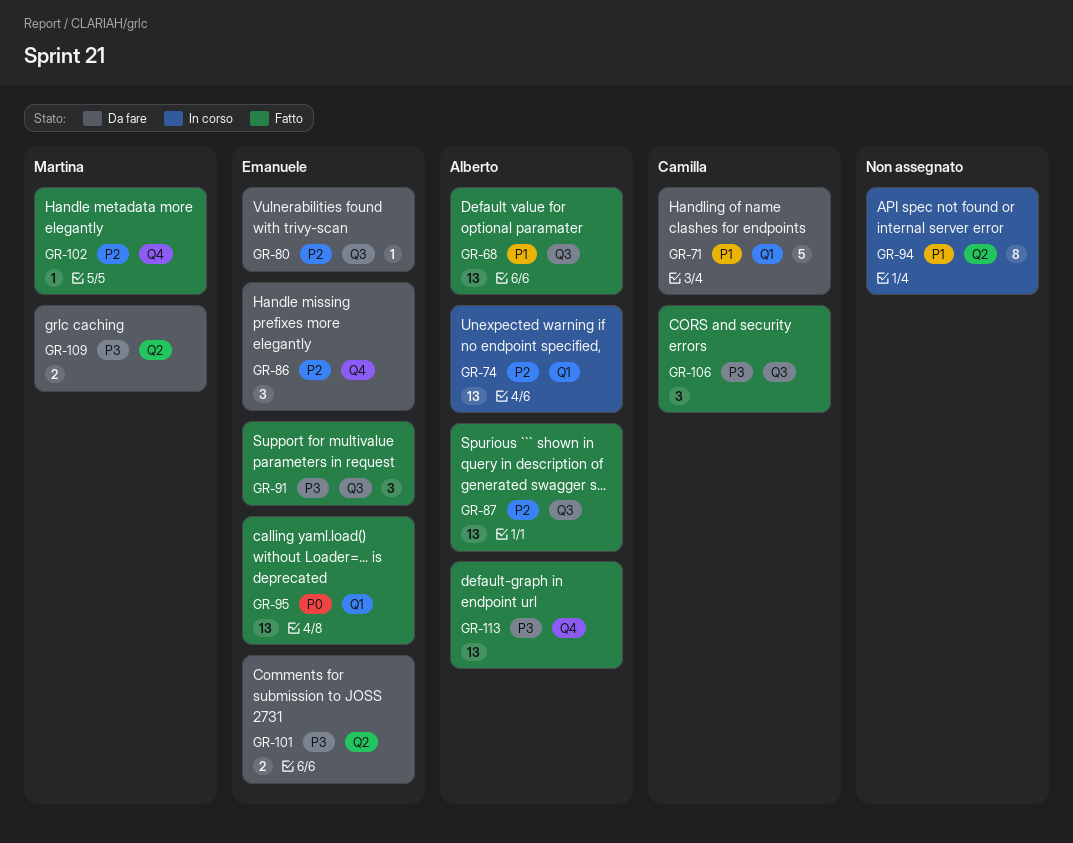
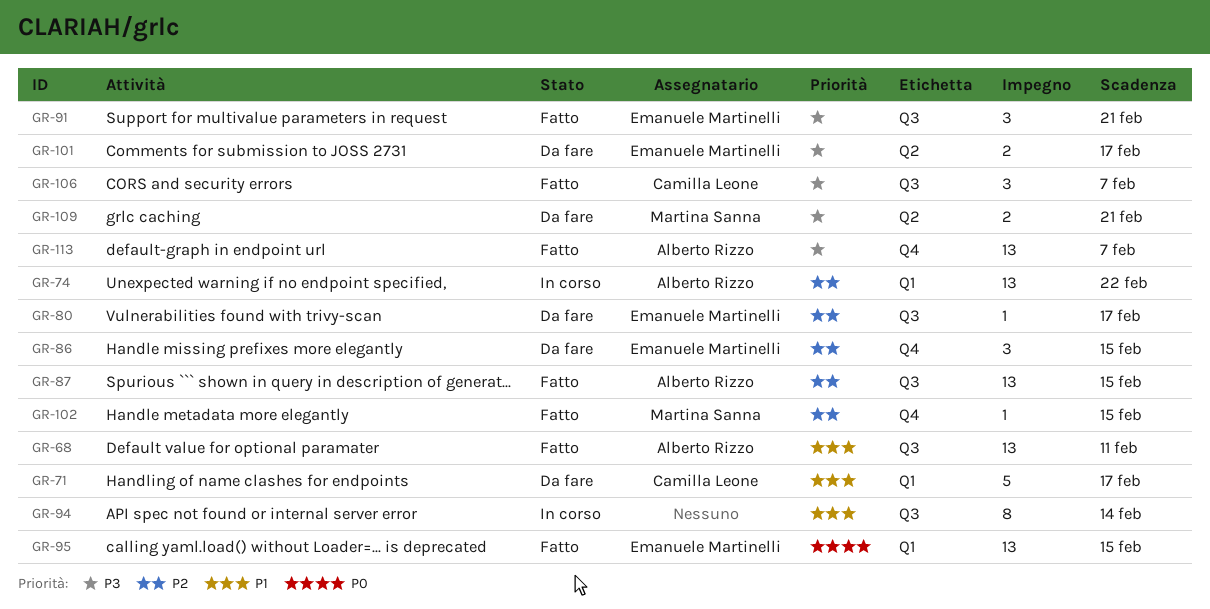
GR-94, label: Q2 -> Q3

